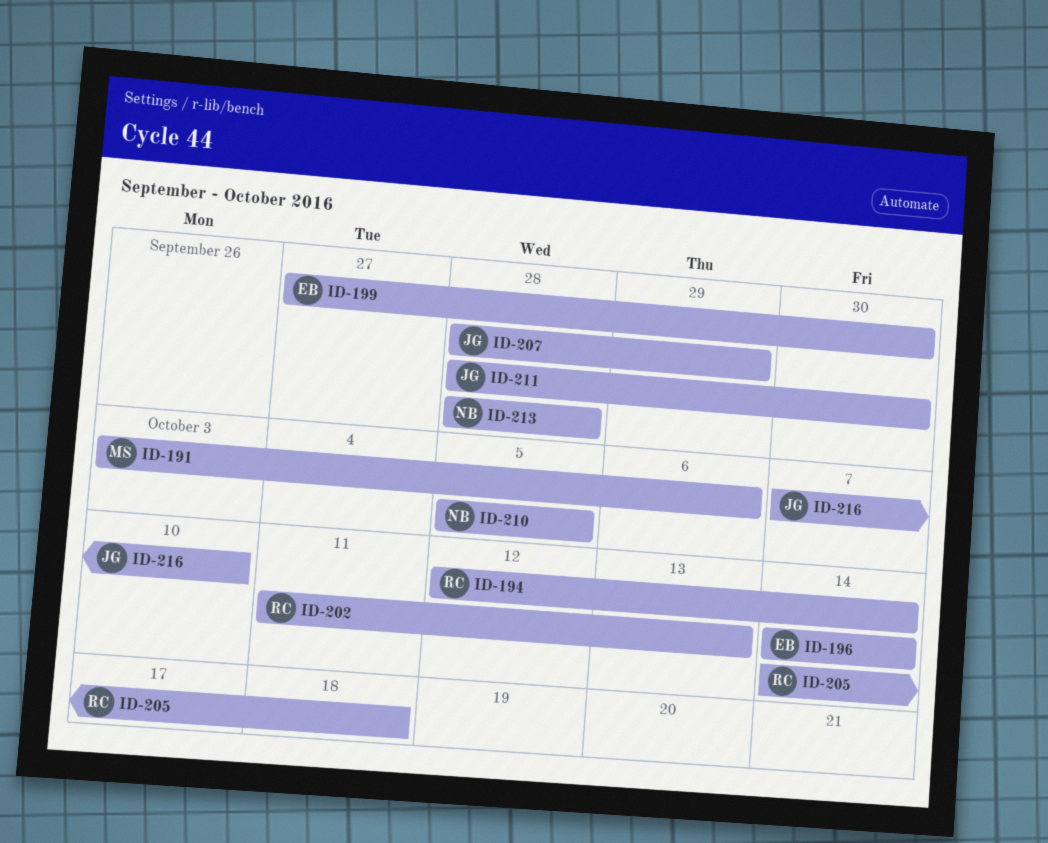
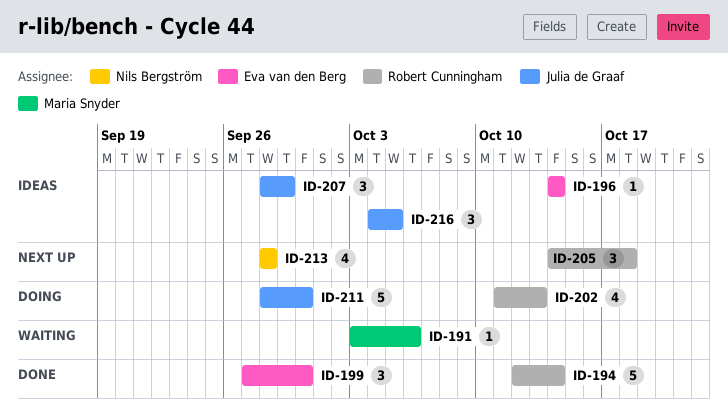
ID-210: present -> none
ID-216, start: Oct 7 -> Oct 4
ID-216, due: Oct 10 -> Oct 5

